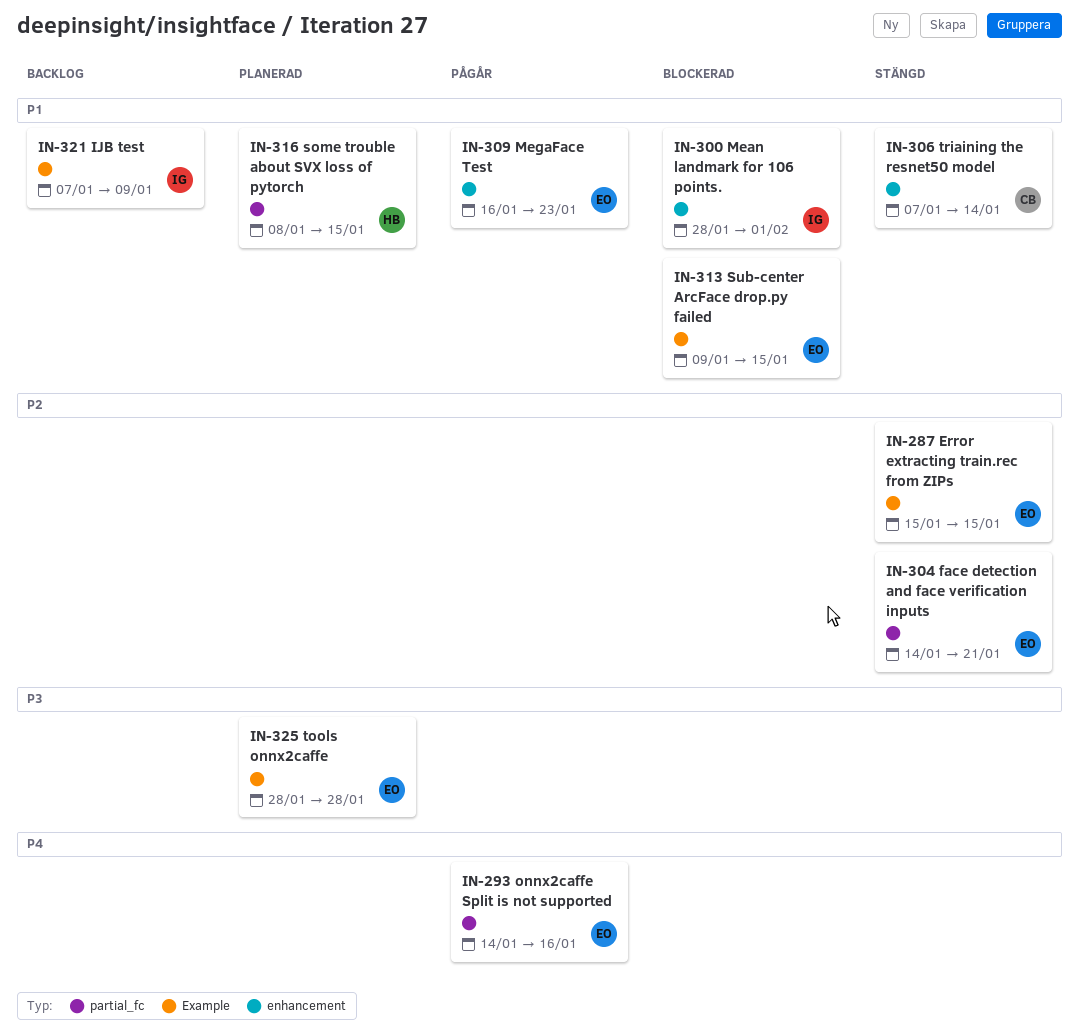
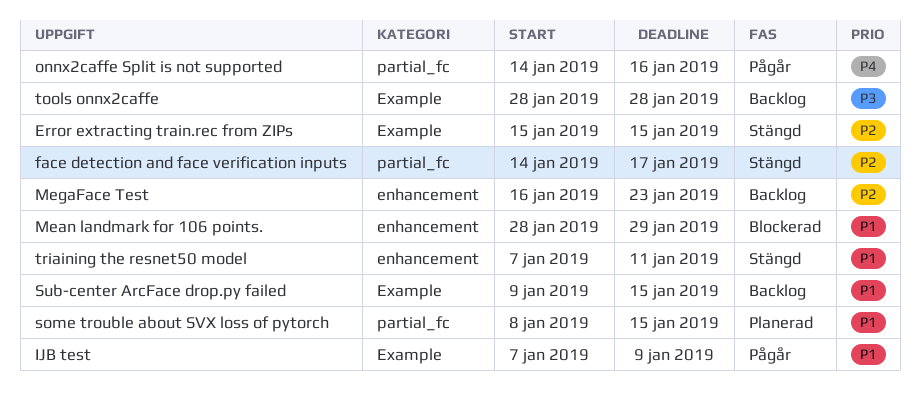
face detection and face verification inputs, due: Jan 21 -> Jan 17
IJB test, status: Backlog -> Pågår
Mean landmark for 106 points., due: Feb 1 -> Jan 29
MegaFace Test, status: Pågår -> Backlog
MegaFace Test, priority: P1 -> P2
Sub-center ArcFace drop.py failed, status: Blockerad -> Backlog
tools onnx2caffe, status: Planerad -> Backlog
triaining the resnet50 model, due: Jan 14 -> Jan 11

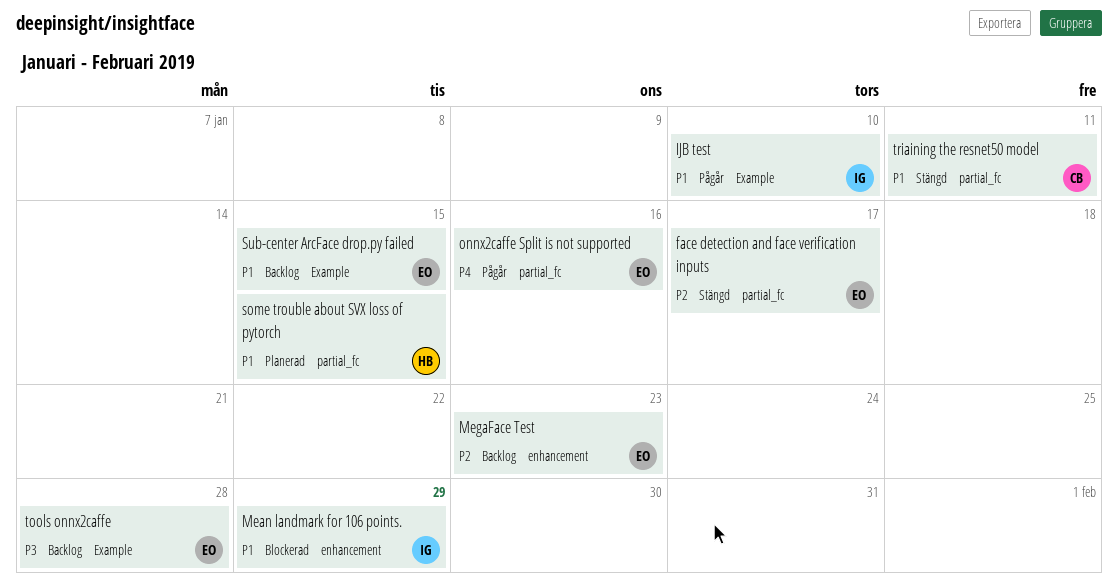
Error extracting train.rec from ZIPs: present -> none
IJB test, due: Jan 9 -> Jan 10
triaining the resnet50 model, label: enhancement -> partial_fc

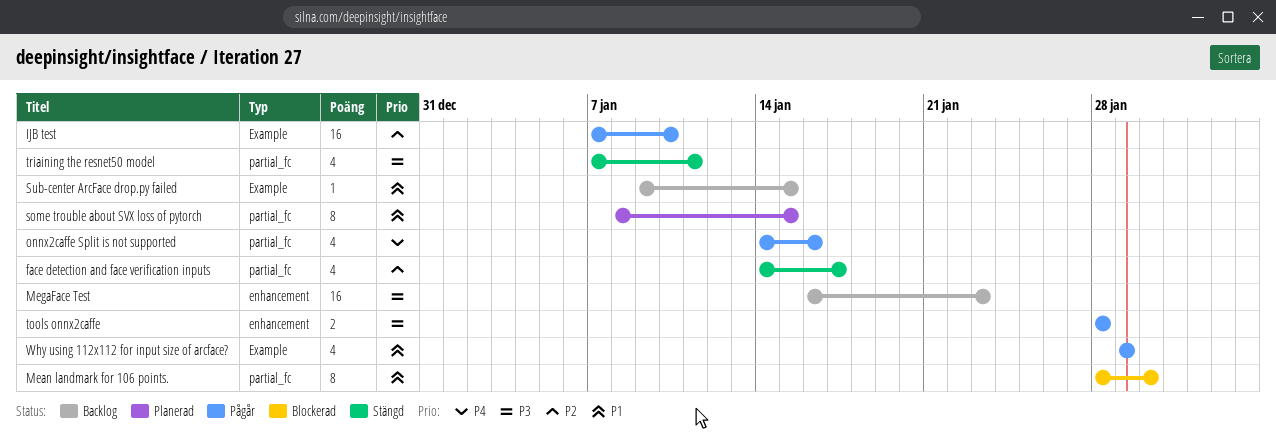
IJB test, priority: P1 -> P2
Mean landmark for 106 points., label: enhancement -> partial_fc
Mean landmark for 106 points., due: Jan 29 -> Jan 30
MegaFace Test, priority: P2 -> P3
tools onnx2caffe, status: Backlog -> Pågår
tools onnx2caffe, label: Example -> enhancement
triaining the resnet50 model, priority: P1 -> P3
Why using 112x112 for input size of arcface?: none -> present

